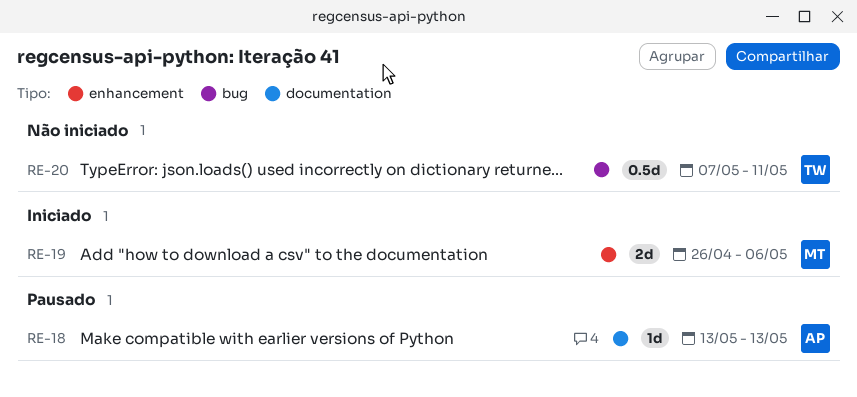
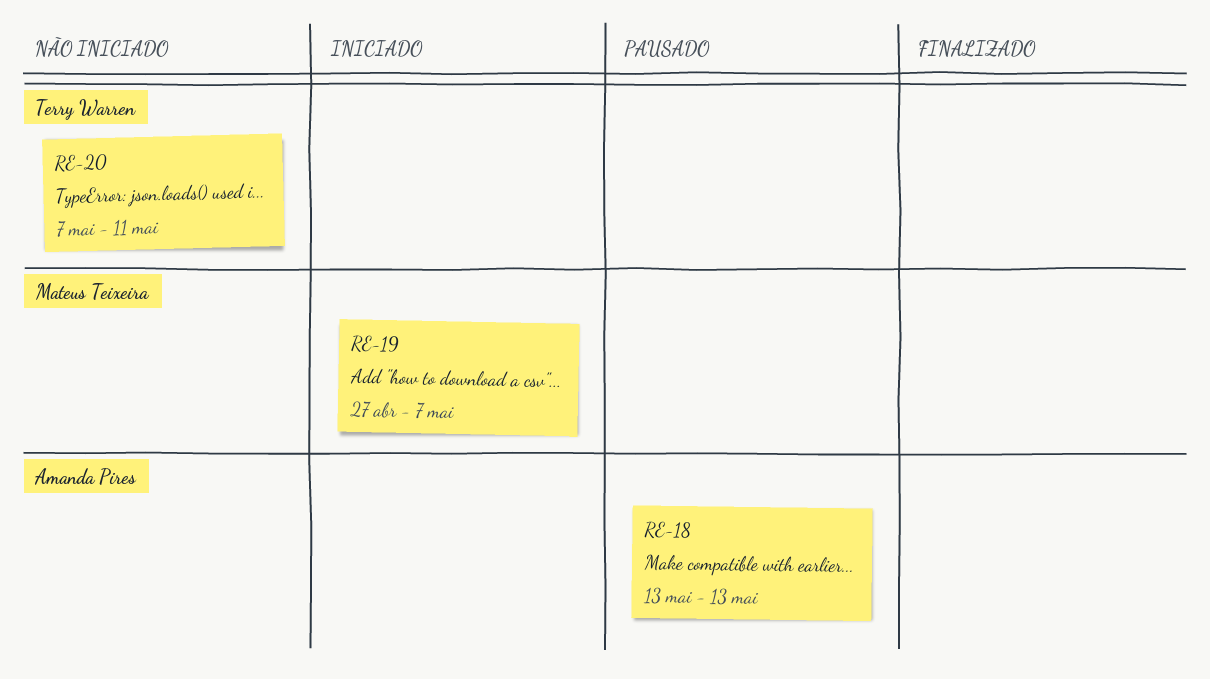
RE-19, start: Apr 26 -> Apr 27
RE-19, due: May 6 -> May 7

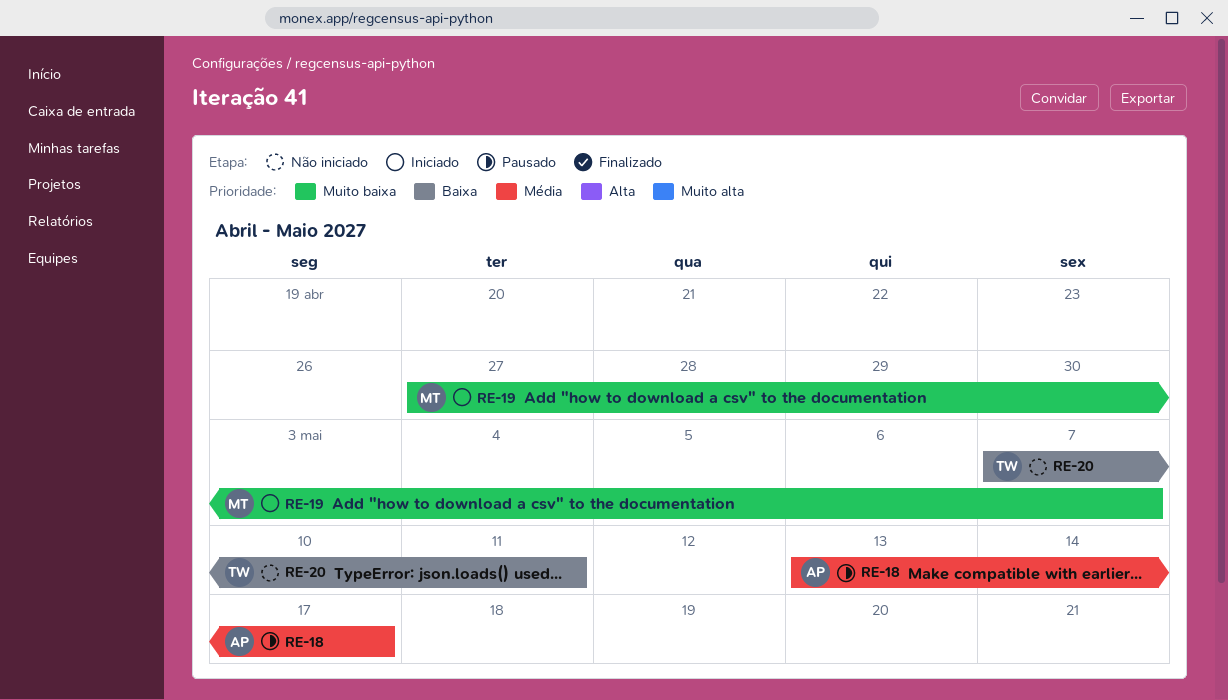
RE-18, due: May 13 -> May 17

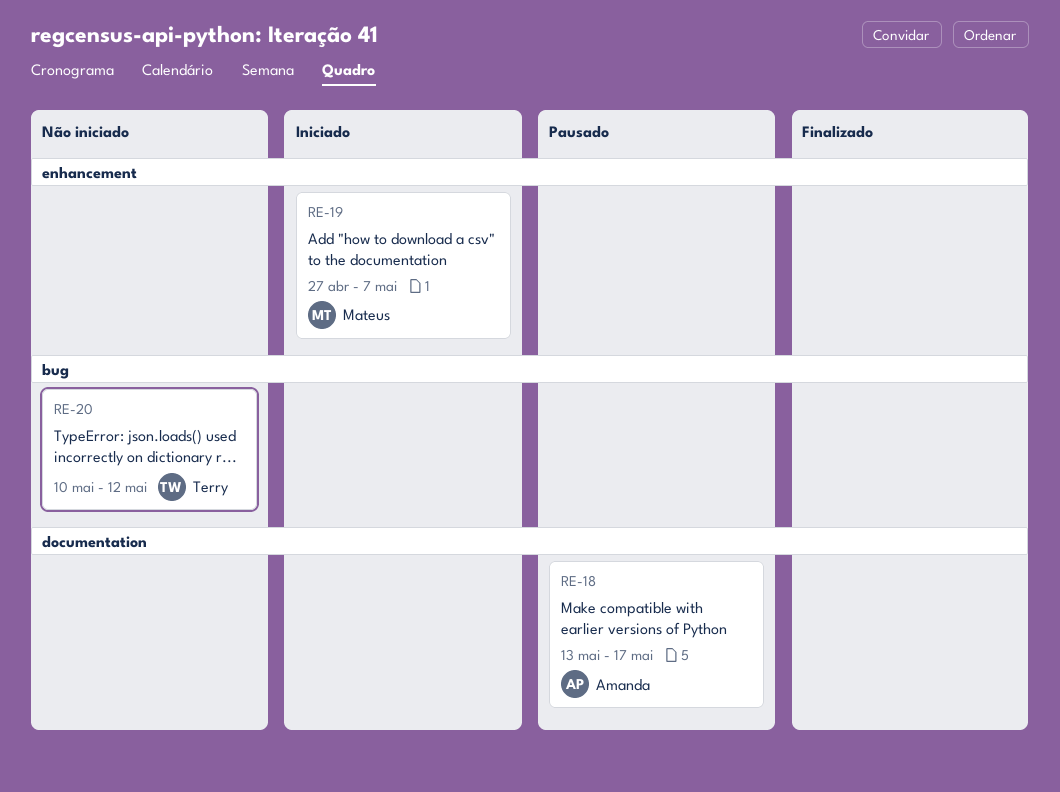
RE-20, start: May 7 -> May 10
RE-20, due: May 11 -> May 12

